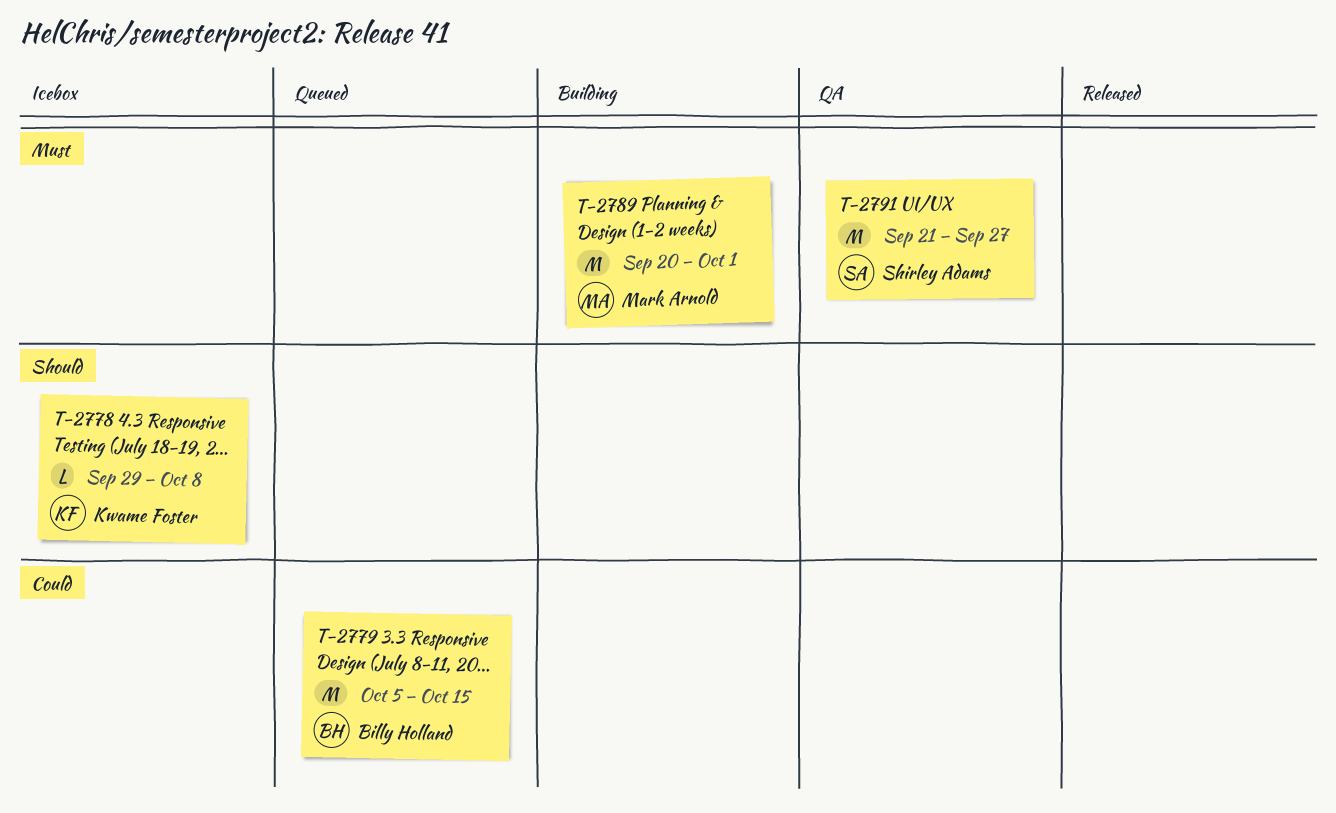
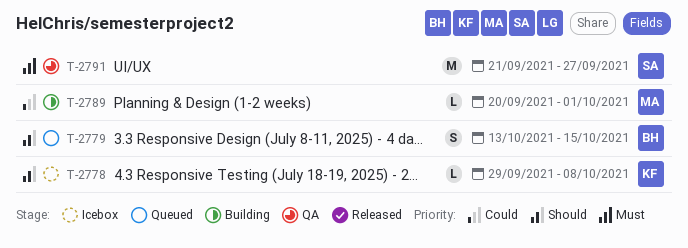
T-2779, priority: Could -> Should
T-2779, estimate: M -> S
T-2779, start: Oct 5 -> Oct 13
T-2789, priority: Must -> Could
T-2789, estimate: M -> L

